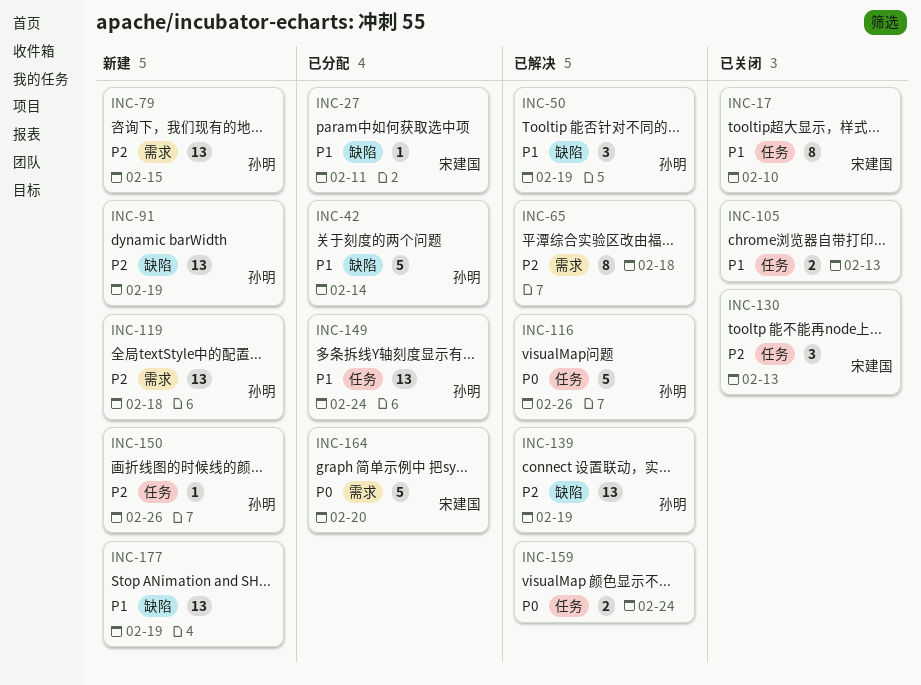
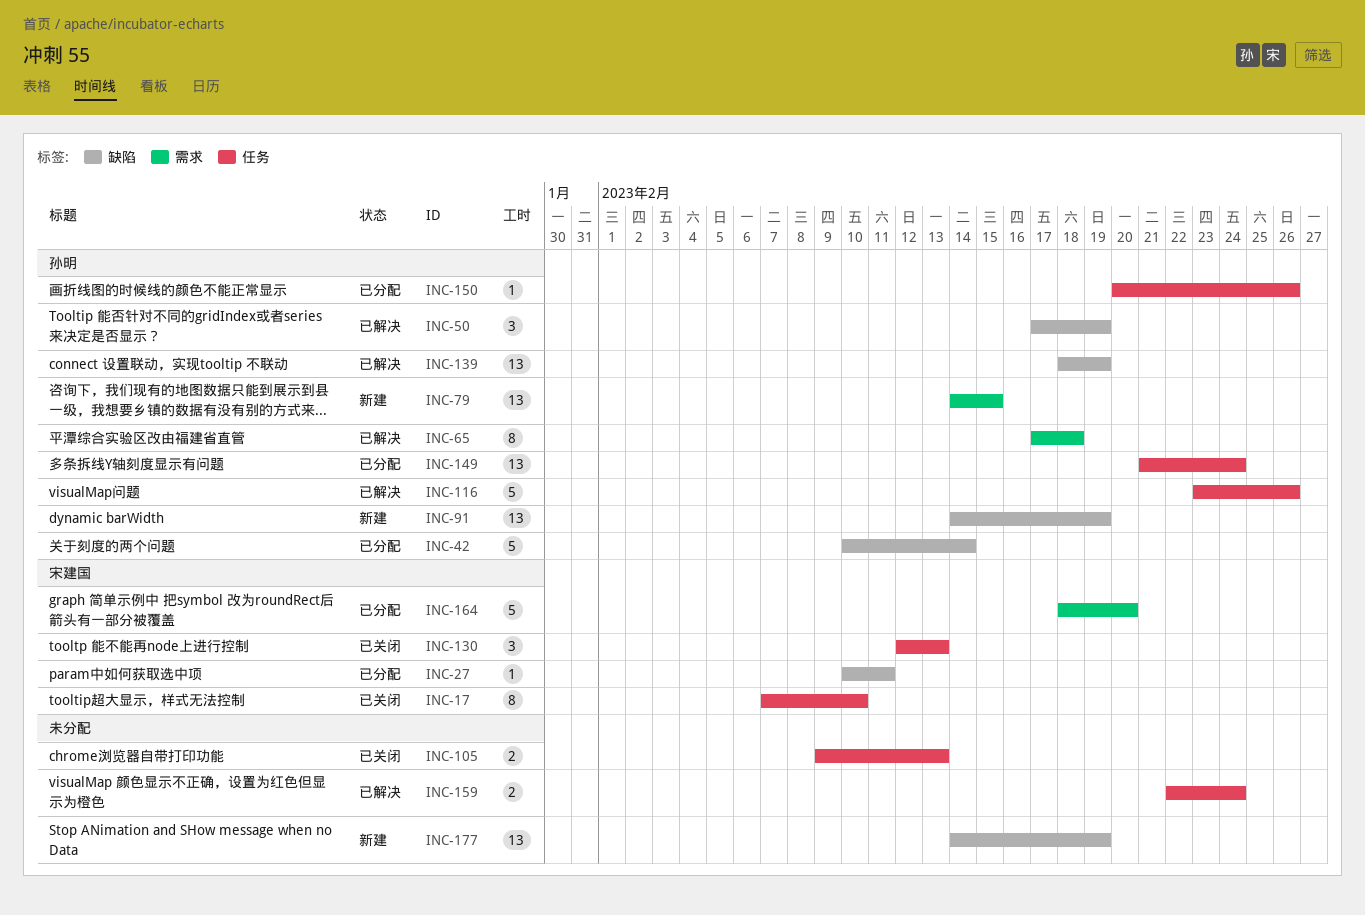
INC-65, owner: none -> 孙明
INC-119: present -> none
INC-150, status: 新建 -> 已分配

